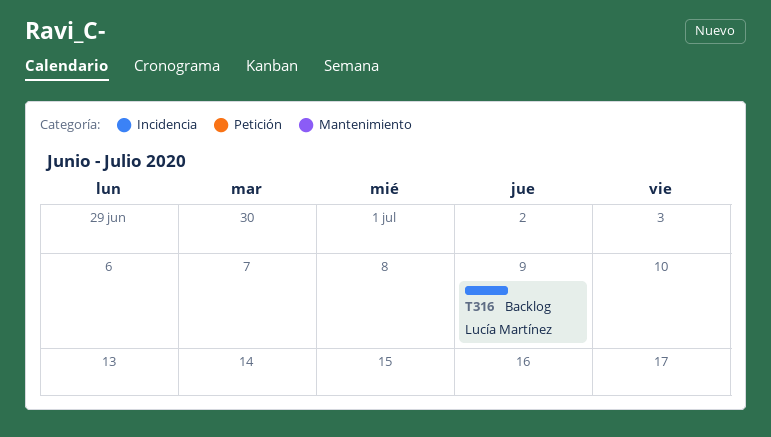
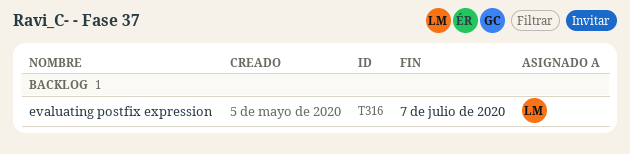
T316, due: Jul 9 -> Jul 7

